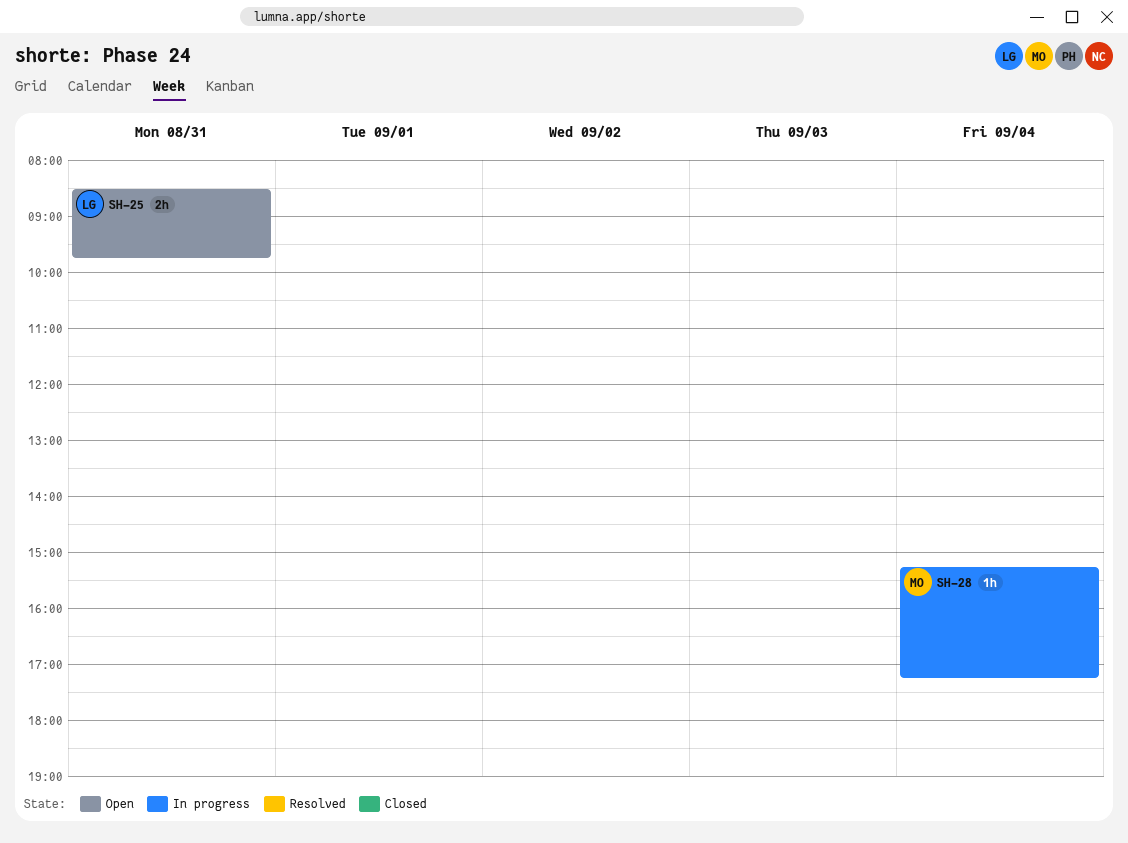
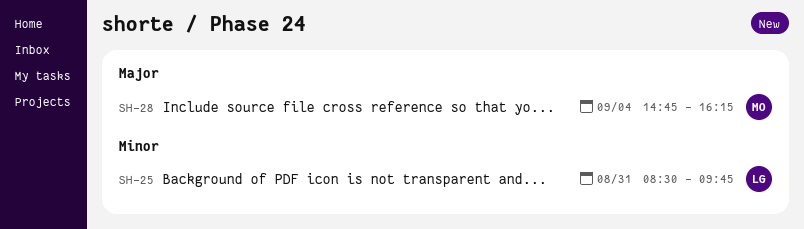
SH-28, begins: 15:15 -> 14:45
SH-28, ends: 17:15 -> 16:15

